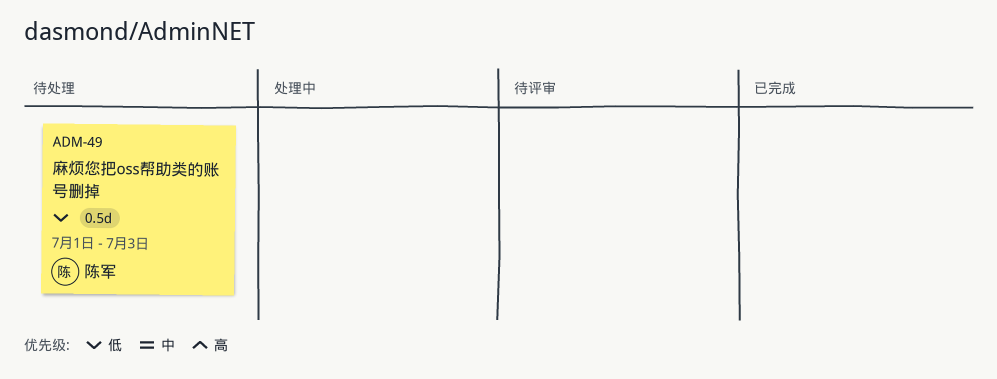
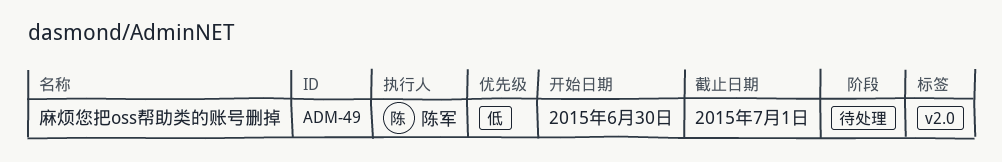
ADM-49, start: Jul 1 -> Jun 30
ADM-49, due: Jul 3 -> Jul 1

